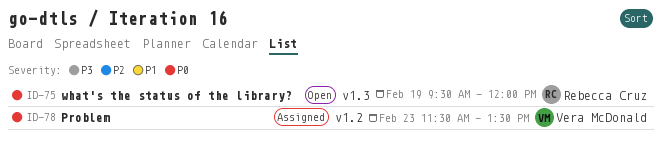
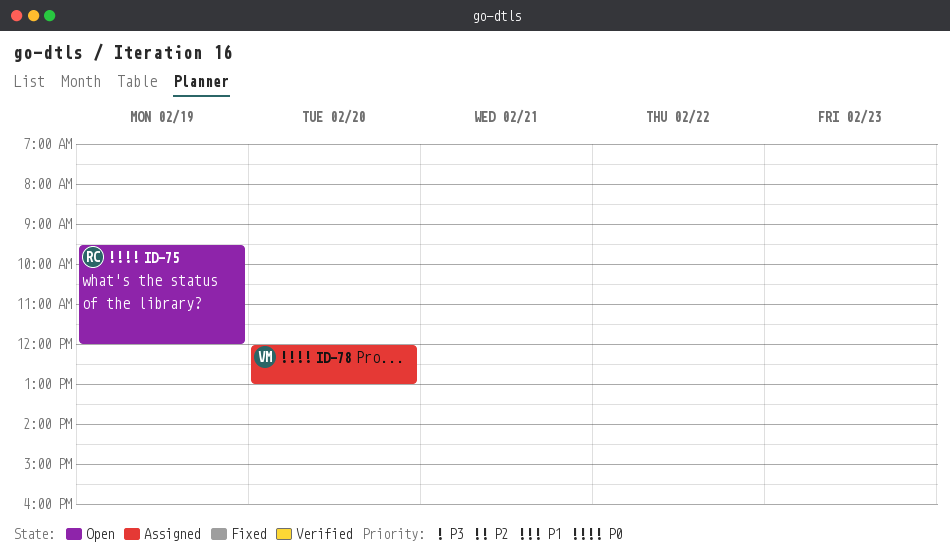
ID-78, day: Feb 23 -> Feb 20
ID-78, begins: 11:30 -> 12:00
ID-78, ends: 13:30 -> 13:00

